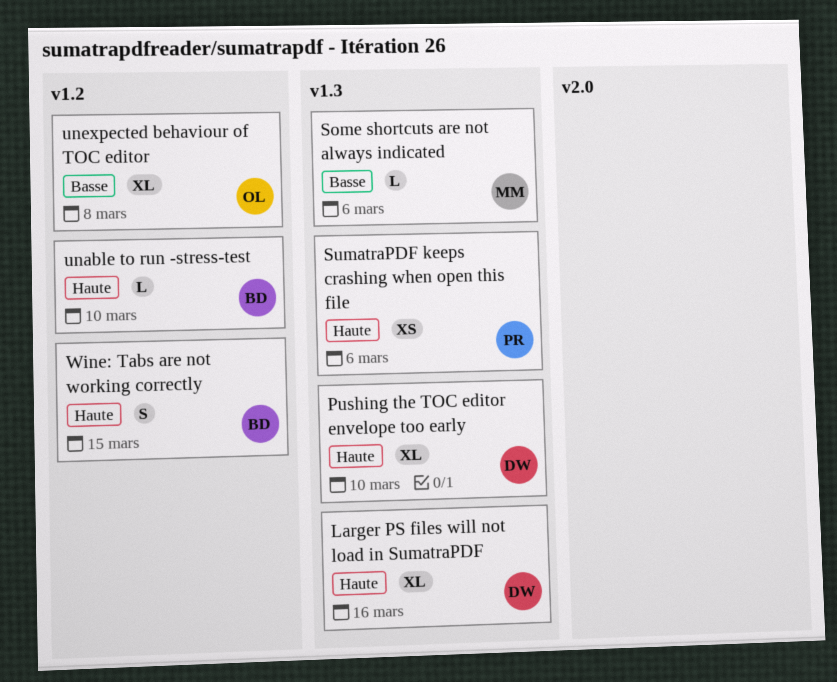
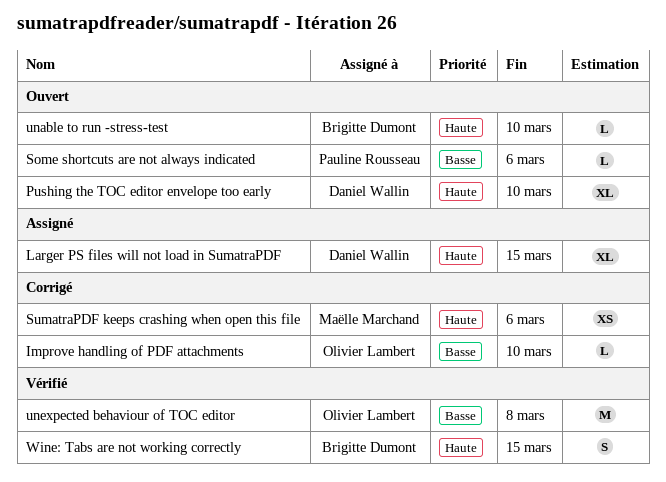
Improve handling of PDF attachments: none -> present
Larger PS files will not load in SumatraPDF, due: Mar 16 -> Mar 15
Some shortcuts are not always indicated, owner: Maëlle Marchand -> Pauline Rousseau
SumatraPDF keeps crashing when open this file, owner: Pauline Rousseau -> Maëlle Marchand
unexpected behaviour of TOC editor, estimate: XL -> M

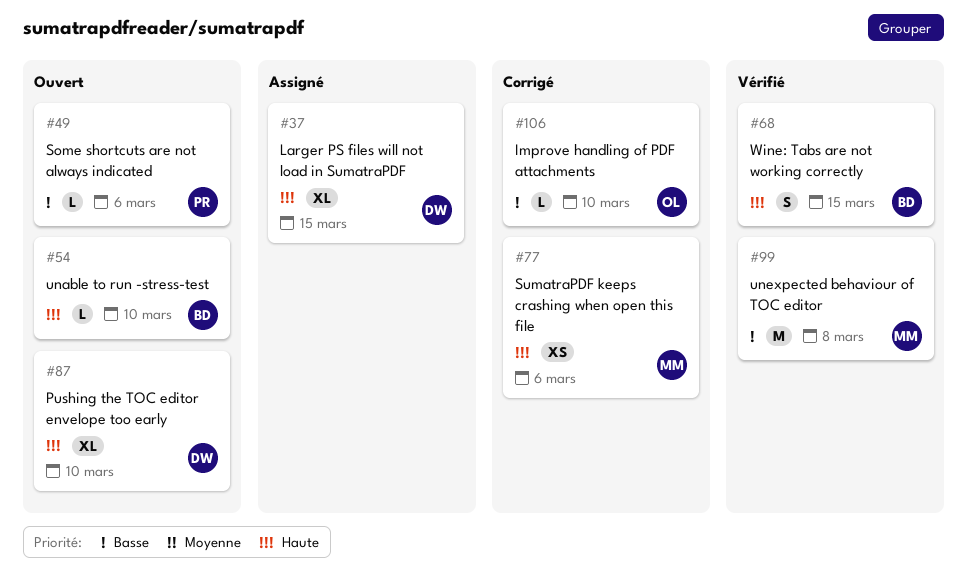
unexpected behaviour of TOC editor, owner: Olivier Lambert -> Maëlle Marchand

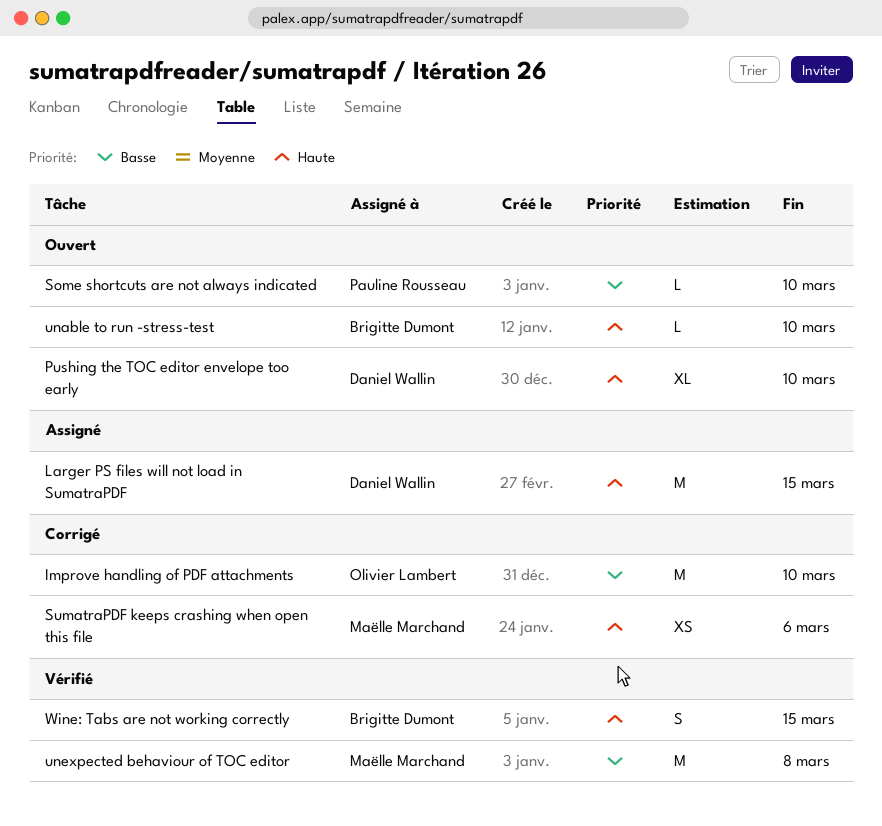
Improve handling of PDF attachments, estimate: L -> M
Larger PS files will not load in SumatraPDF, estimate: XL -> M
Some shortcuts are not always indicated, due: Mar 6 -> Mar 10

